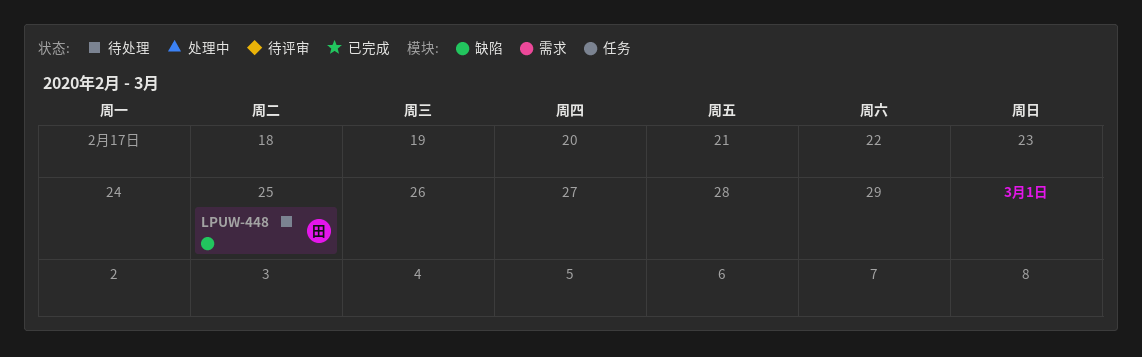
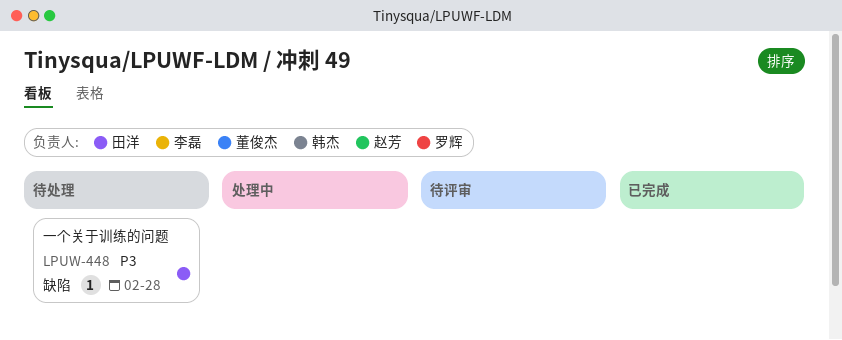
LPUW-448, due: Feb 25 -> Feb 28

